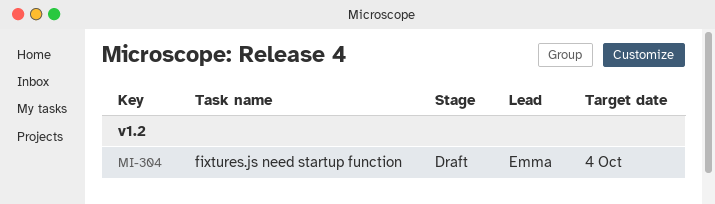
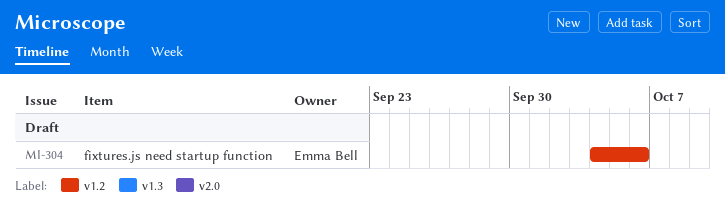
MI-304, due: Oct 4 -> Oct 6

